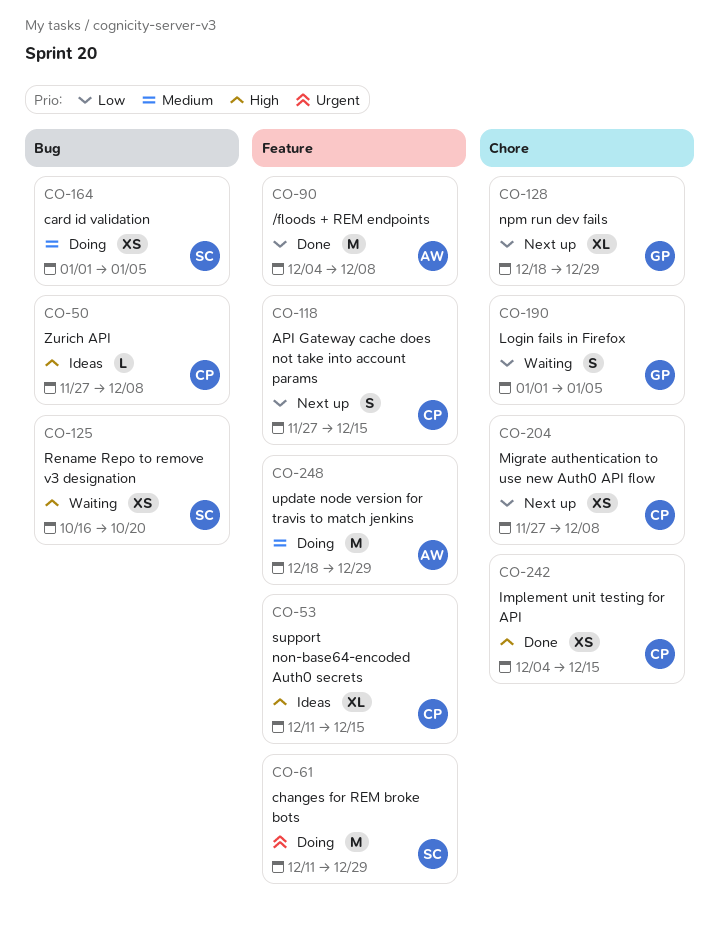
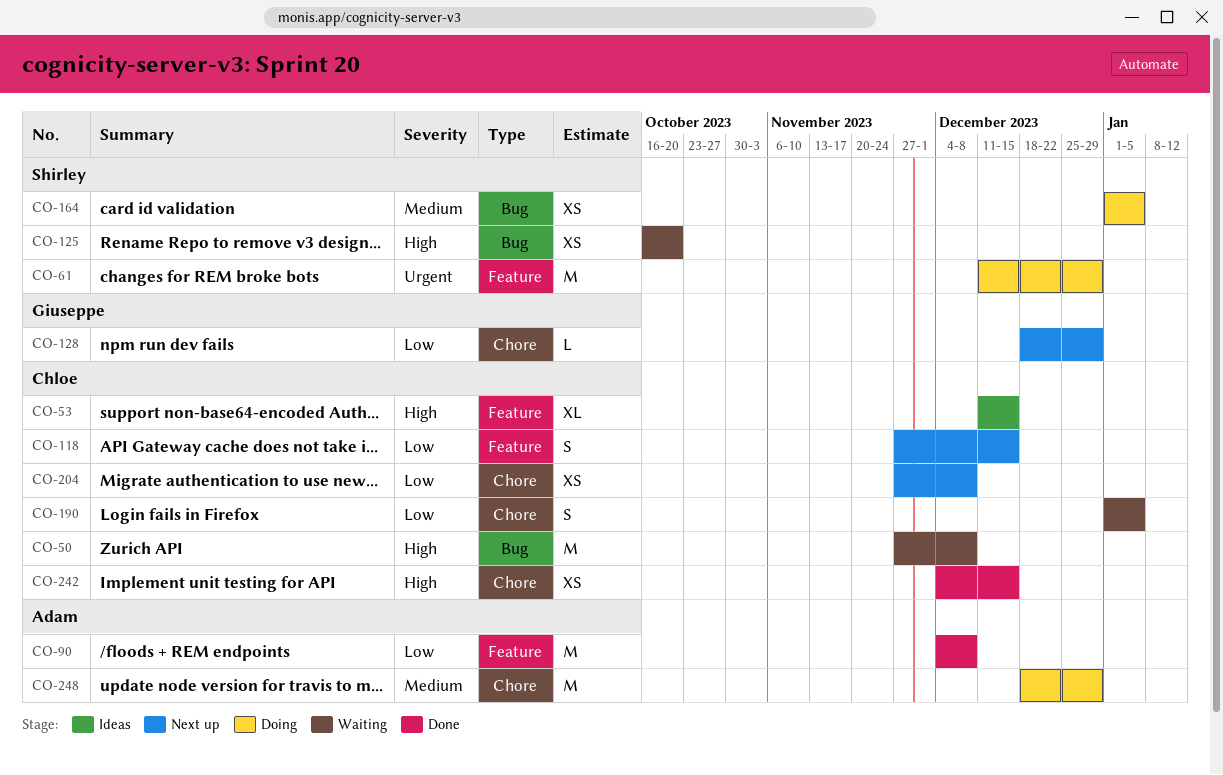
CO-50, status: Ideas -> Waiting
CO-50, estimate: L -> M
CO-128, estimate: XL -> L
CO-190, owner: Giuseppe -> Chloe
CO-248, label: Feature -> Chore

